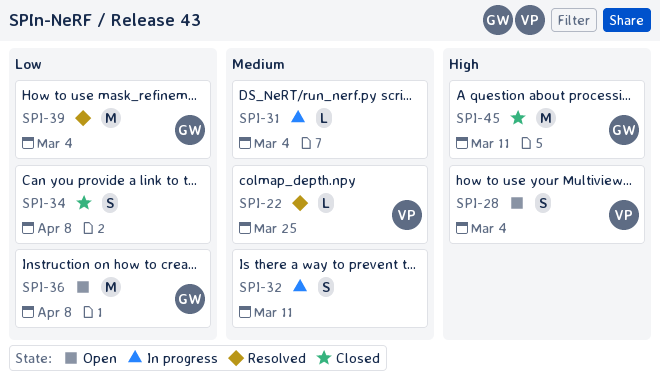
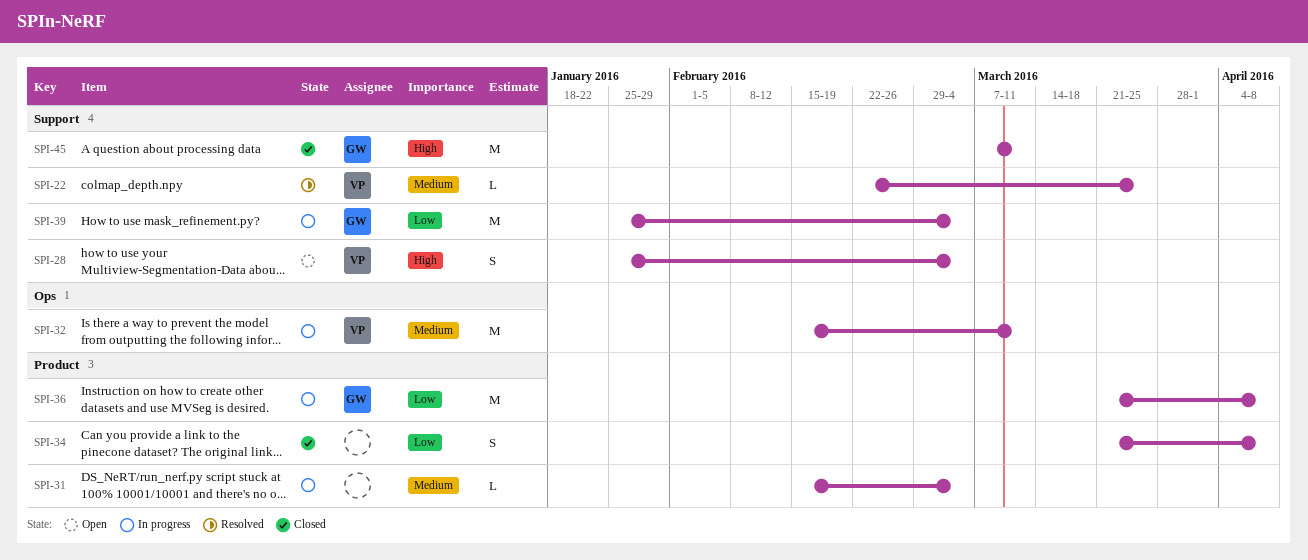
SPI-32, owner: none -> VP
SPI-32, estimate: S -> M
SPI-36, status: Open -> In progress
SPI-39, status: Resolved -> In progress

